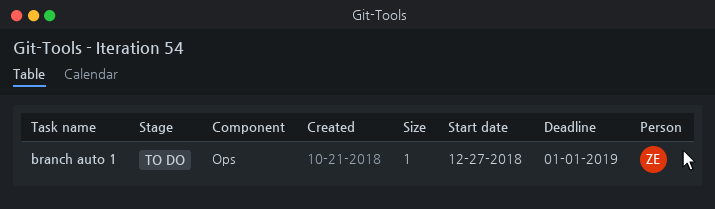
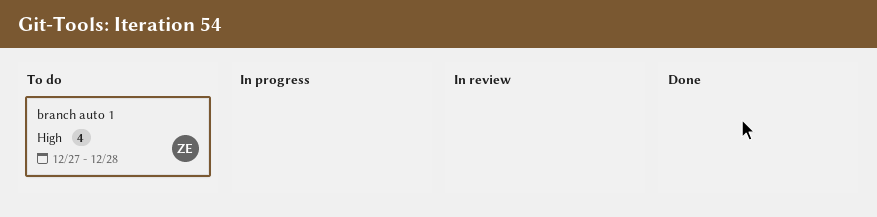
branch auto 1, estimate: 1 -> 4
branch auto 1, due: Jan 1 -> Dec 28

